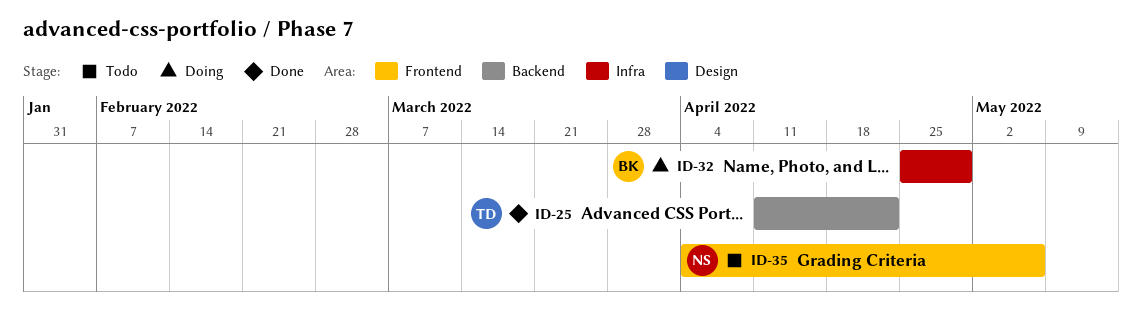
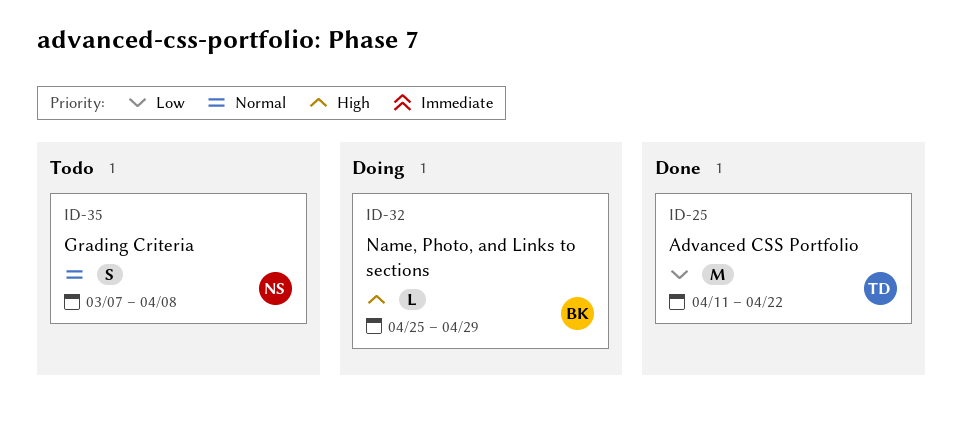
ID-35, start: Apr 4 -> Mar 7
ID-35, due: May 6 -> Apr 8

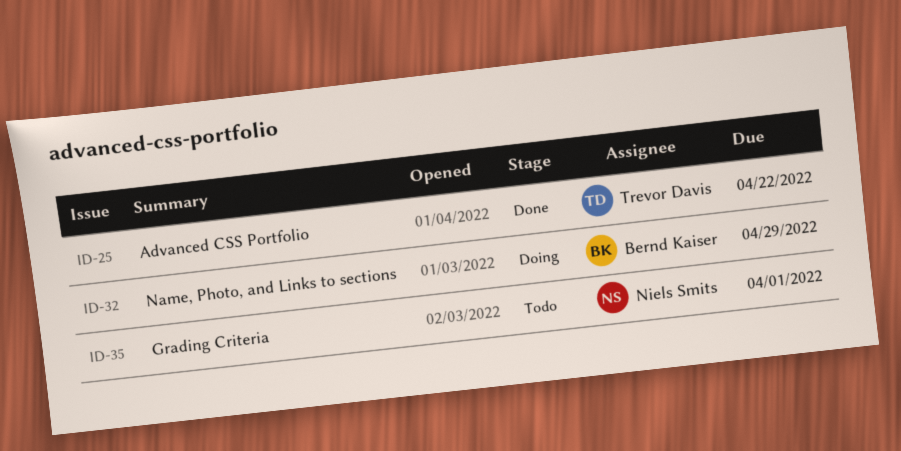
ID-35, due: Apr 8 -> Apr 1

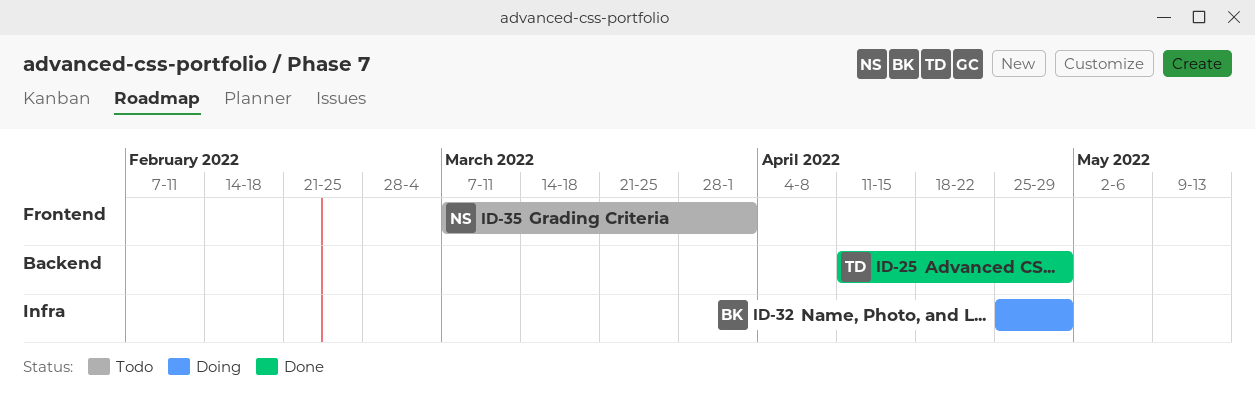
ID-25, due: Apr 22 -> Apr 29

